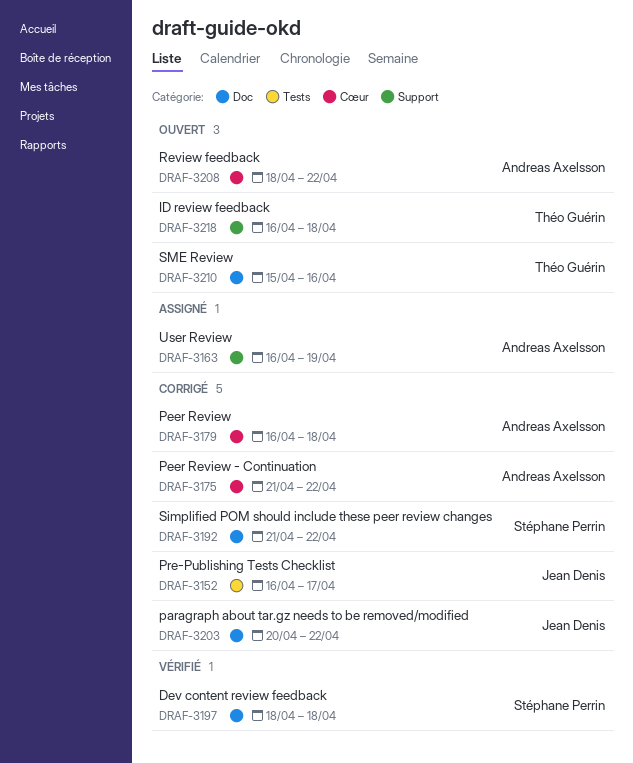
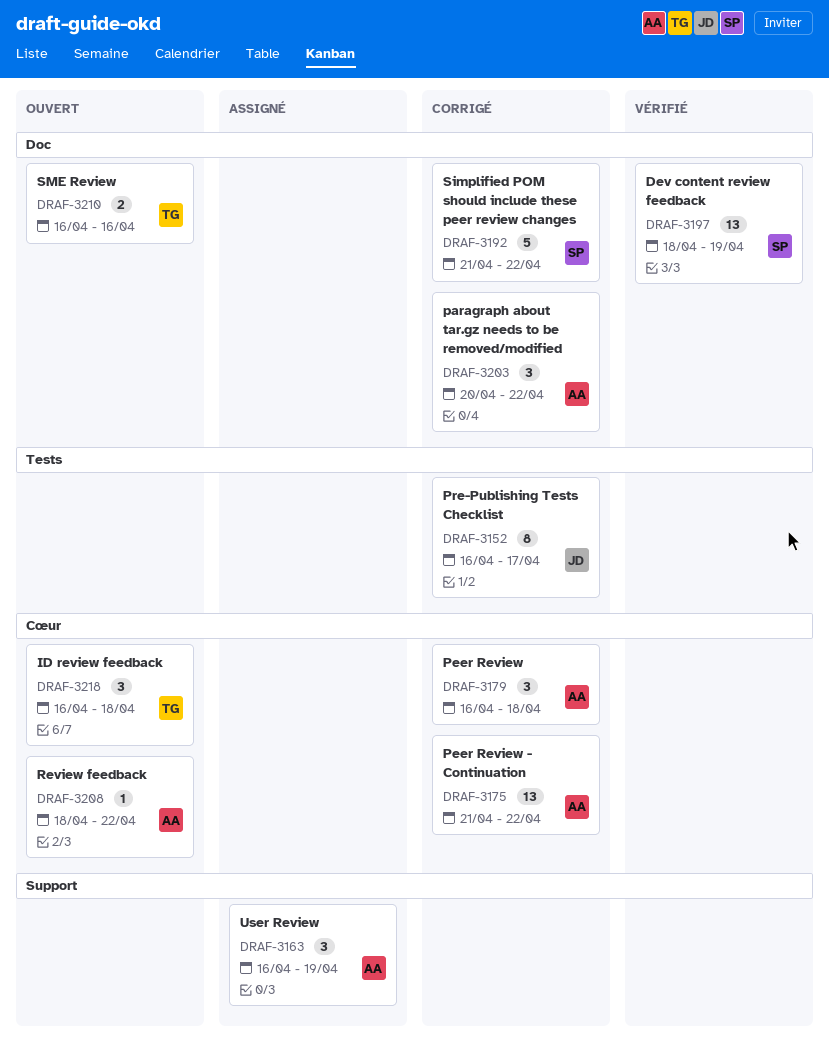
DRAF-3197, due: Apr 18 -> Apr 19
DRAF-3203, owner: Jean Denis -> Andreas Axelsson
DRAF-3210, start: Apr 15 -> Apr 16
DRAF-3218, label: Support -> Cœur

